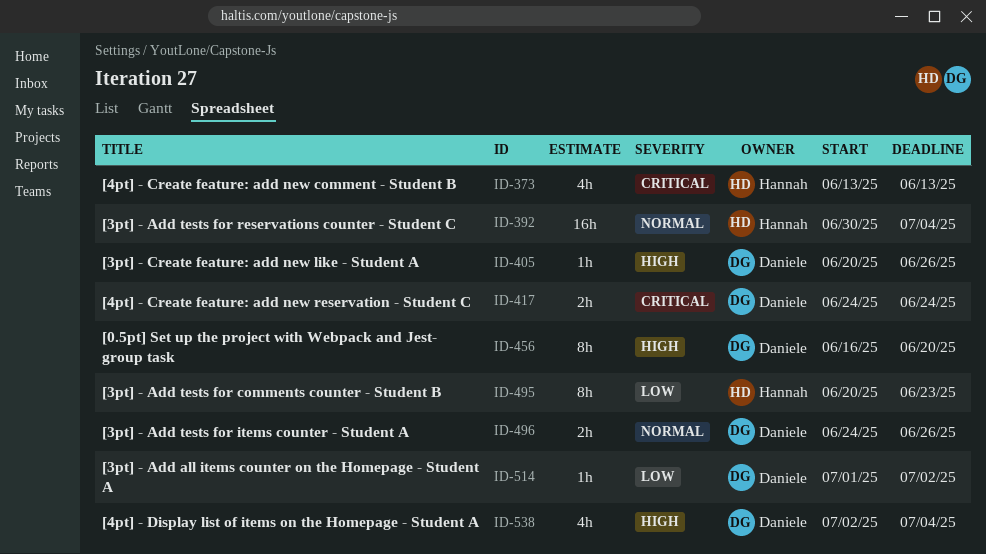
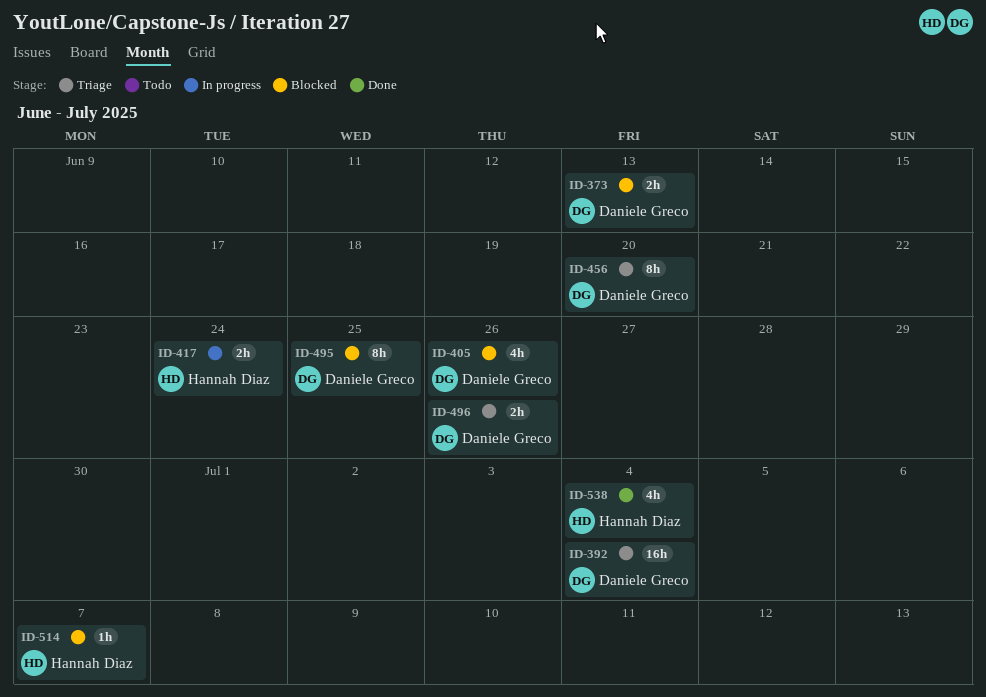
ID-373, owner: Hannah Diaz -> Daniele Greco
ID-373, estimate: 4h -> 2h
ID-392, owner: Hannah Diaz -> Daniele Greco
ID-405, estimate: 1h -> 4h
ID-417, owner: Daniele Greco -> Hannah Diaz
ID-495, owner: Hannah Diaz -> Daniele Greco
ID-495, due: Jun 23 -> Jun 25
ID-514, owner: Daniele Greco -> Hannah Diaz
ID-514, due: Jul 2 -> Jul 7
ID-538, owner: Daniele Greco -> Hannah Diaz

